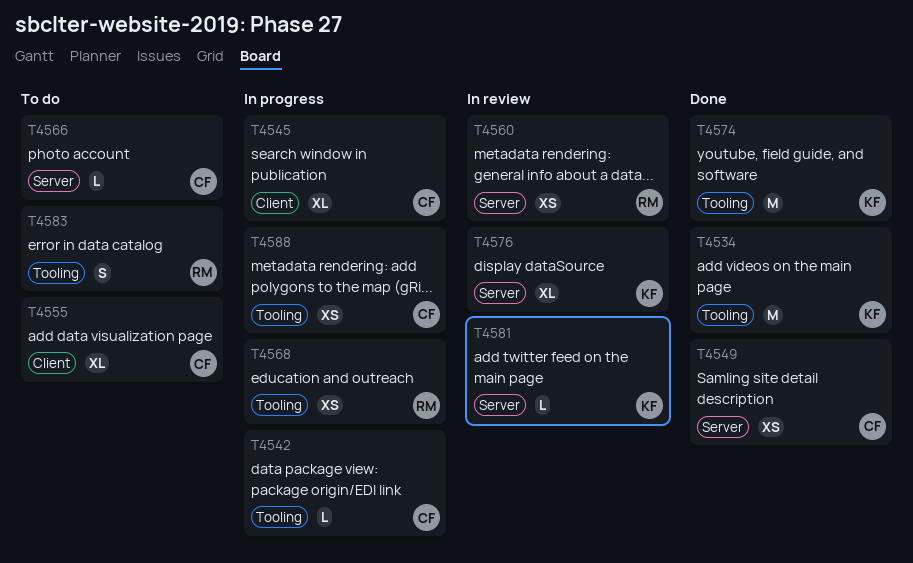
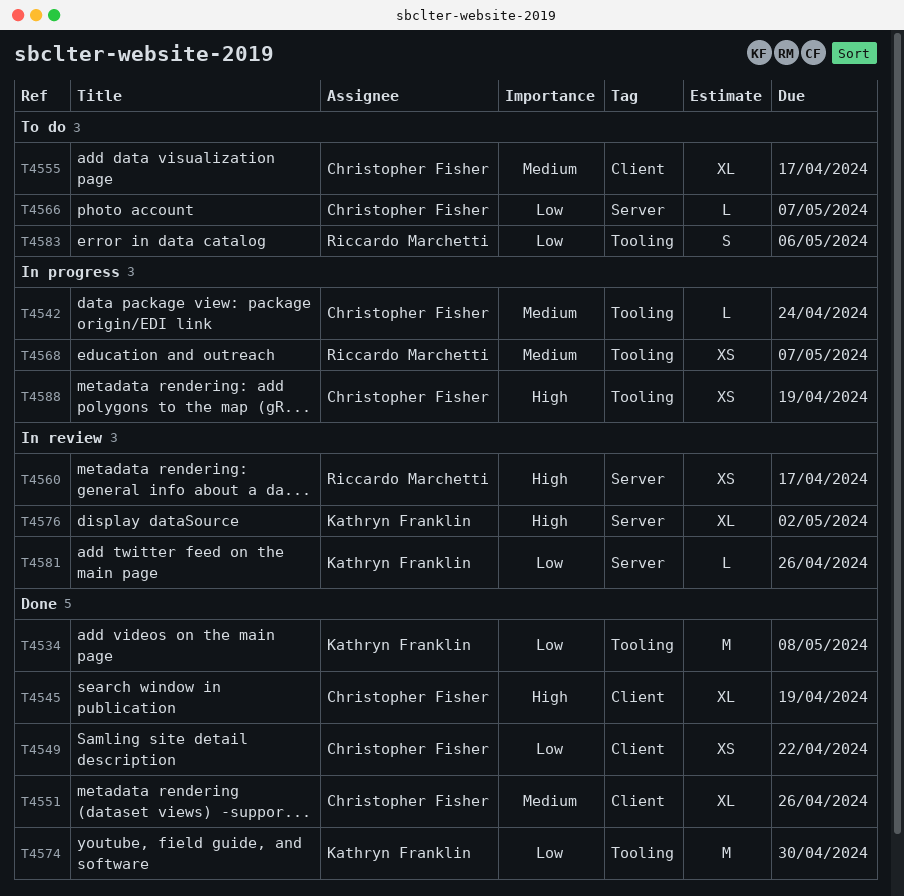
T4545, status: In progress -> Done
T4549, label: Server -> Client
T4551: none -> present

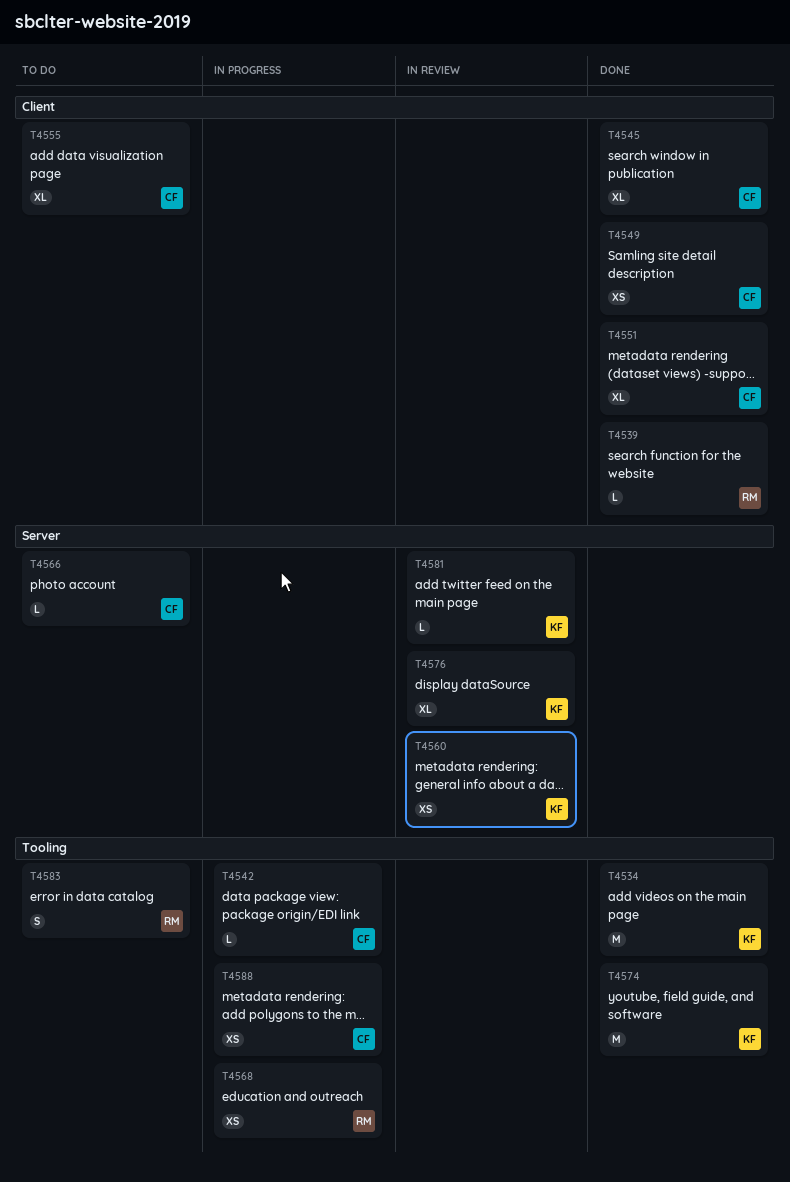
T4539: none -> present
T4560, owner: Riccardo Marchetti -> Kathryn Franklin

